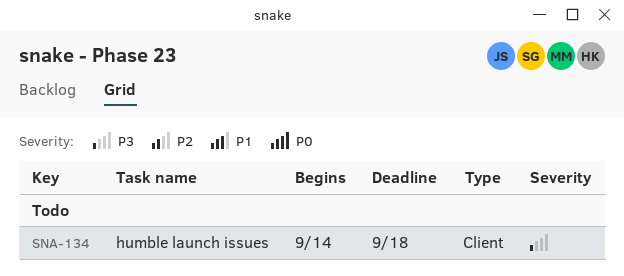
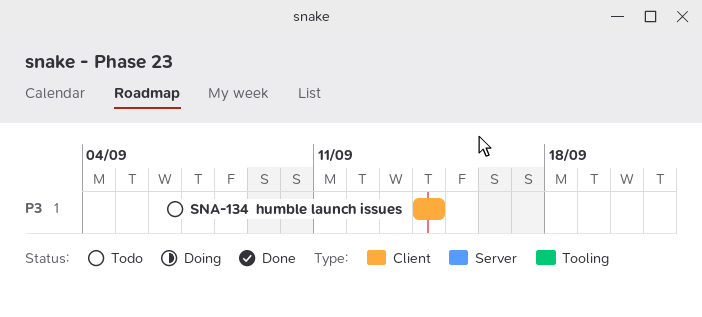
SNA-134, due: Sep 18 -> Sep 14

